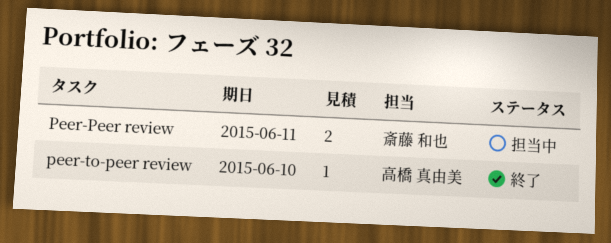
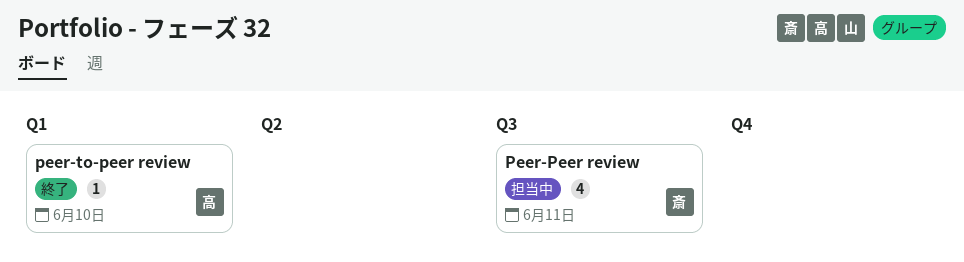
Peer-Peer review, estimate: 2 -> 4

